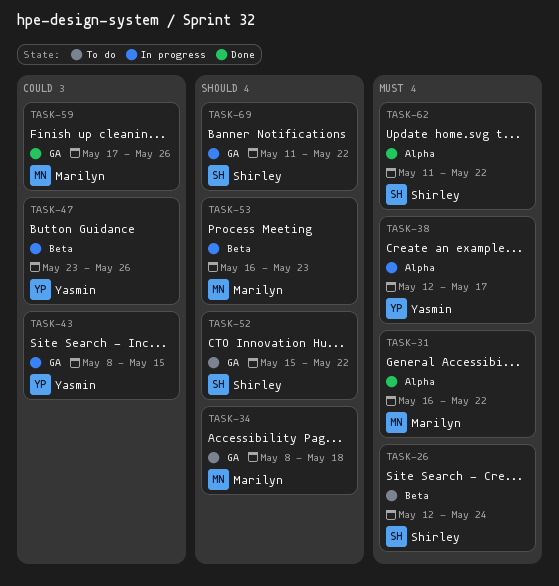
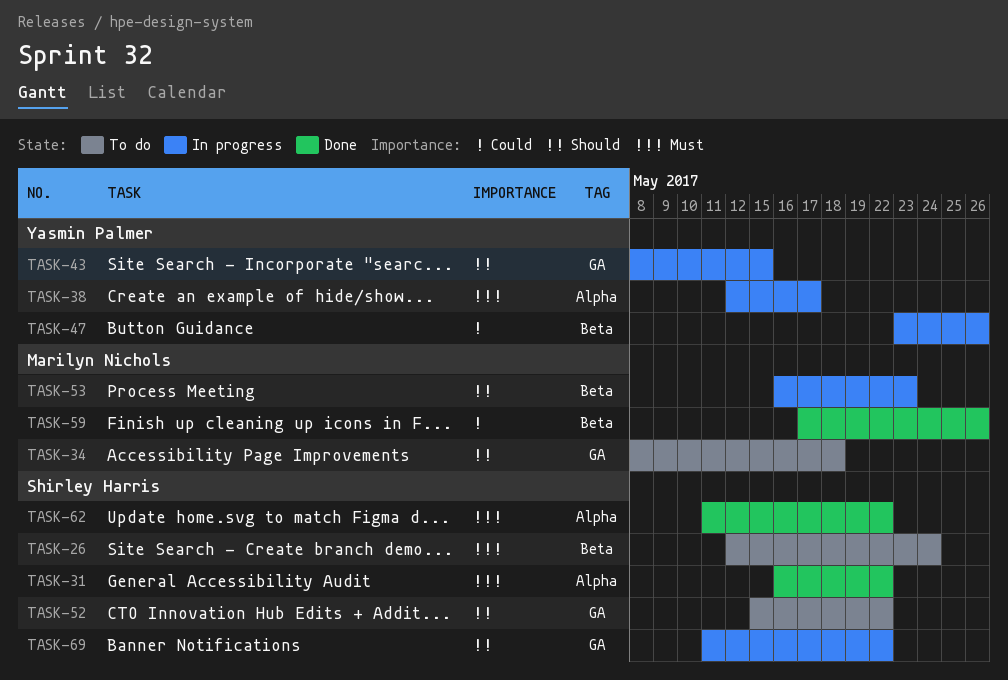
TASK-31, owner: Marilyn Nichols -> Shirley Harris
TASK-43, priority: Could -> Should
TASK-59, label: GA -> Beta

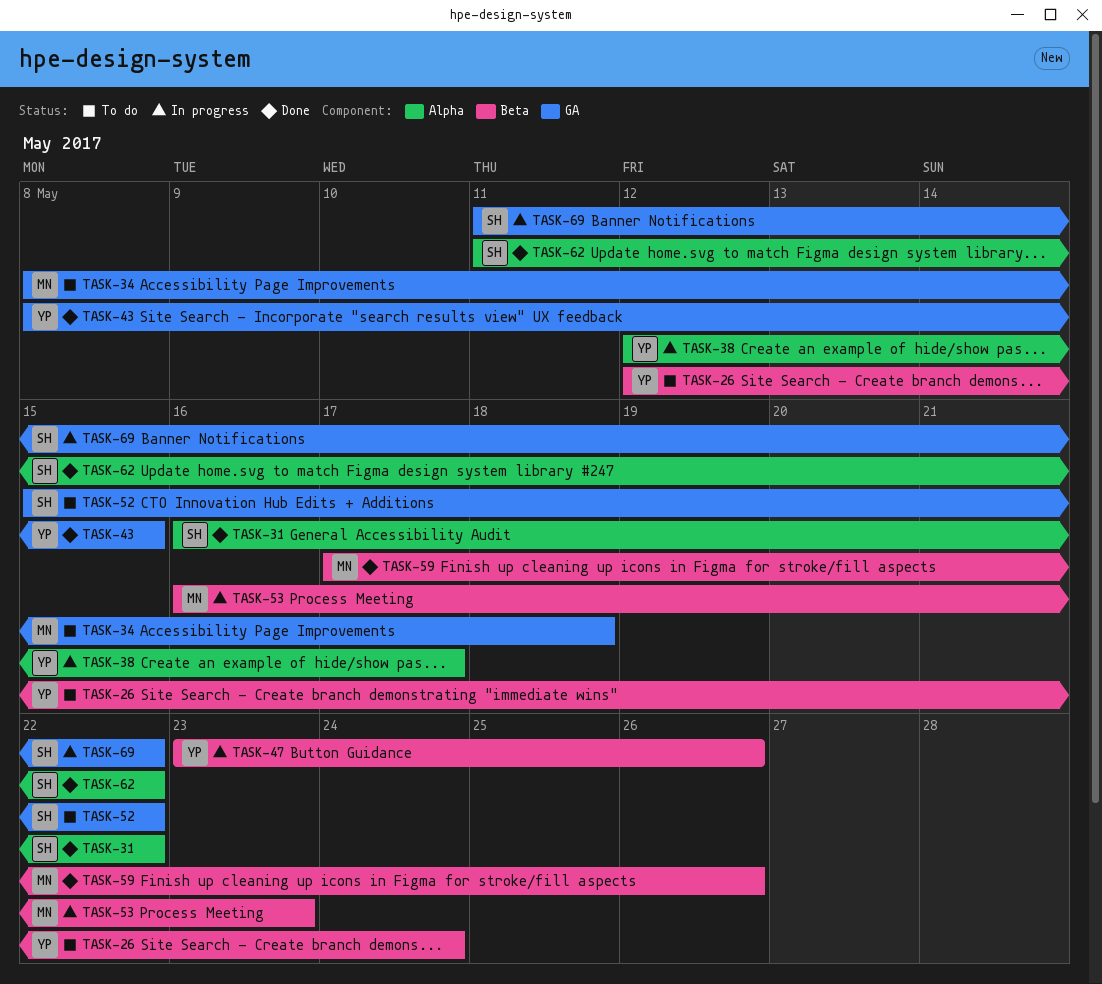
TASK-26, owner: Shirley Harris -> Yasmin Palmer
TASK-43, status: In progress -> Done

